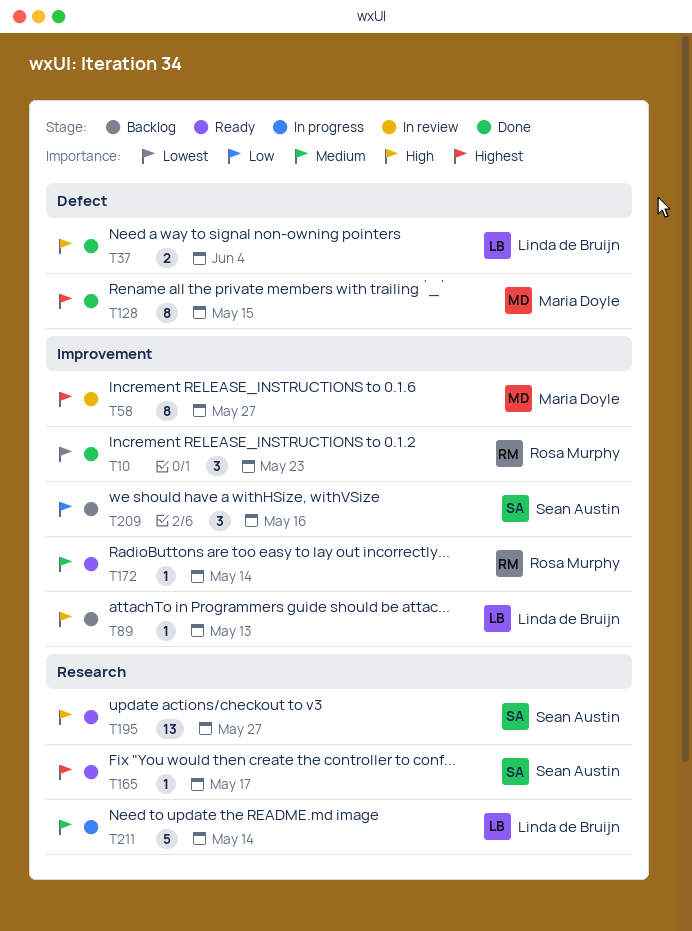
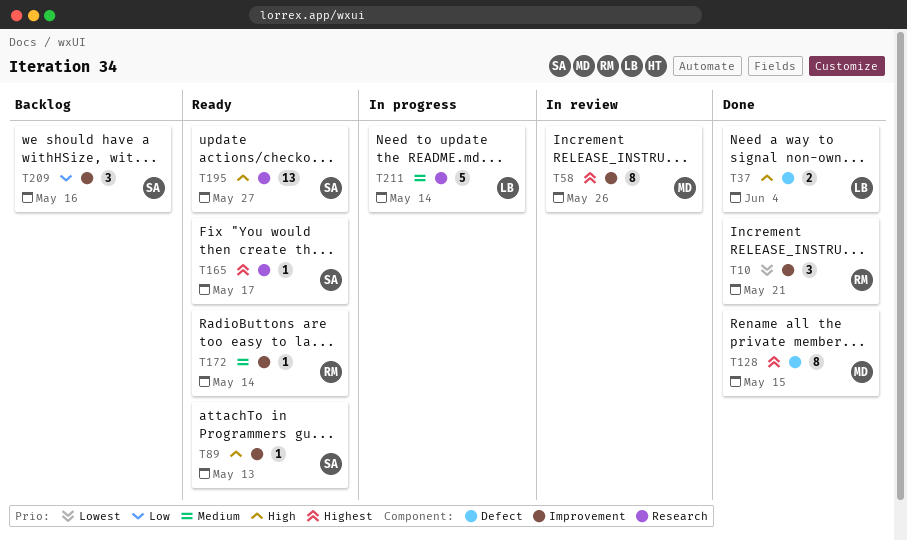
T10, due: May 23 -> May 21
T58, due: May 27 -> May 26
T89, status: Backlog -> Ready
T89, owner: Linda de Bruijn -> Sean Austin

